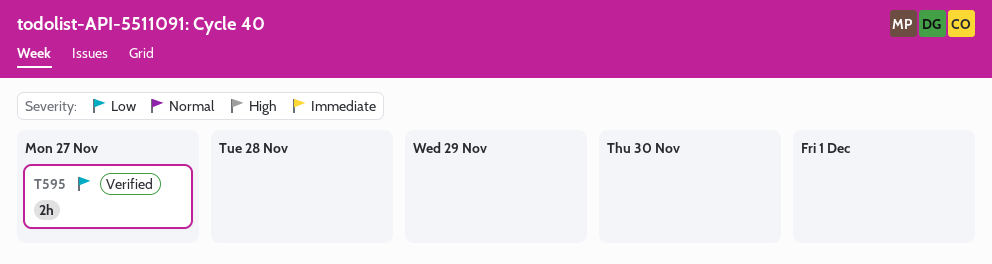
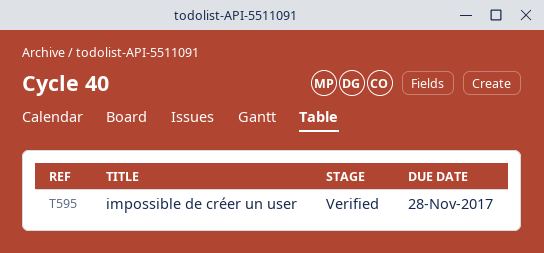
T595, due: Nov 27 -> Nov 28

